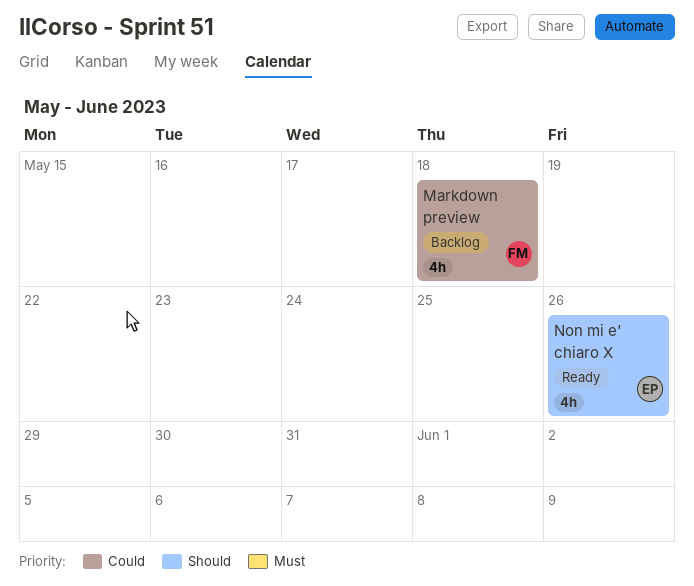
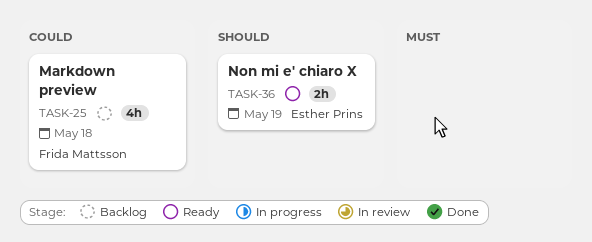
Non mi e' chiaro X, estimate: 4h -> 2h
Non mi e' chiaro X, due: May 26 -> May 19

